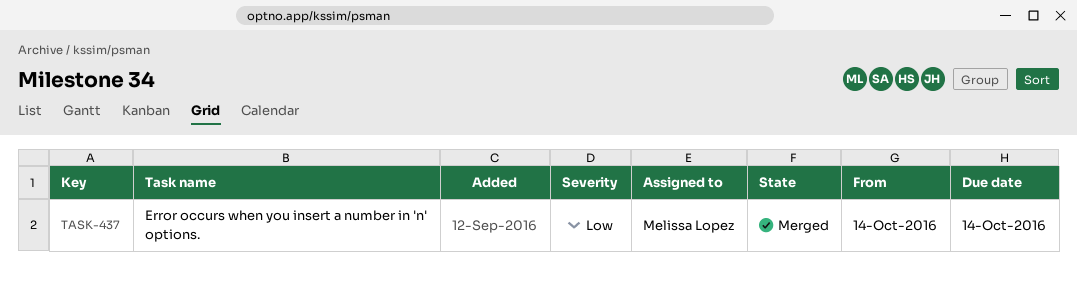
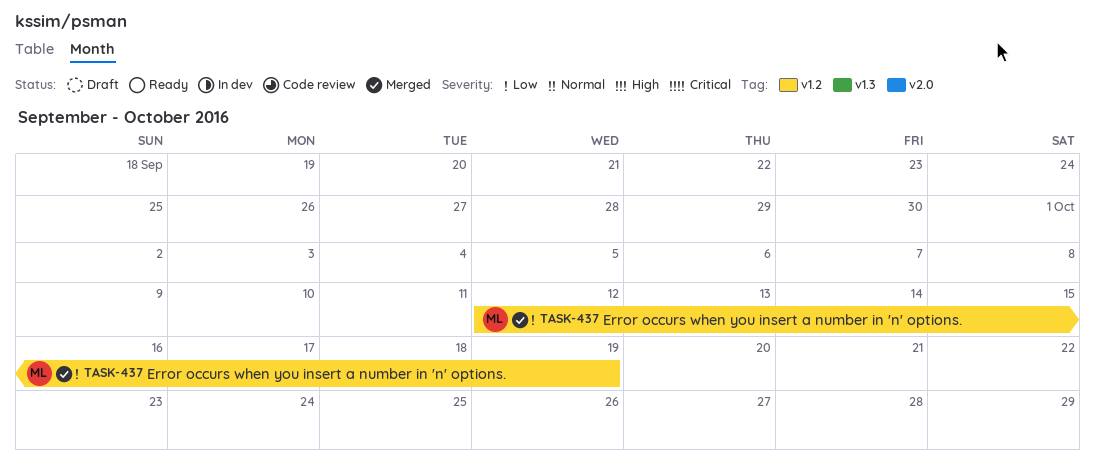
TASK-437, start: Oct 14 -> Oct 12
TASK-437, due: Oct 14 -> Oct 19

